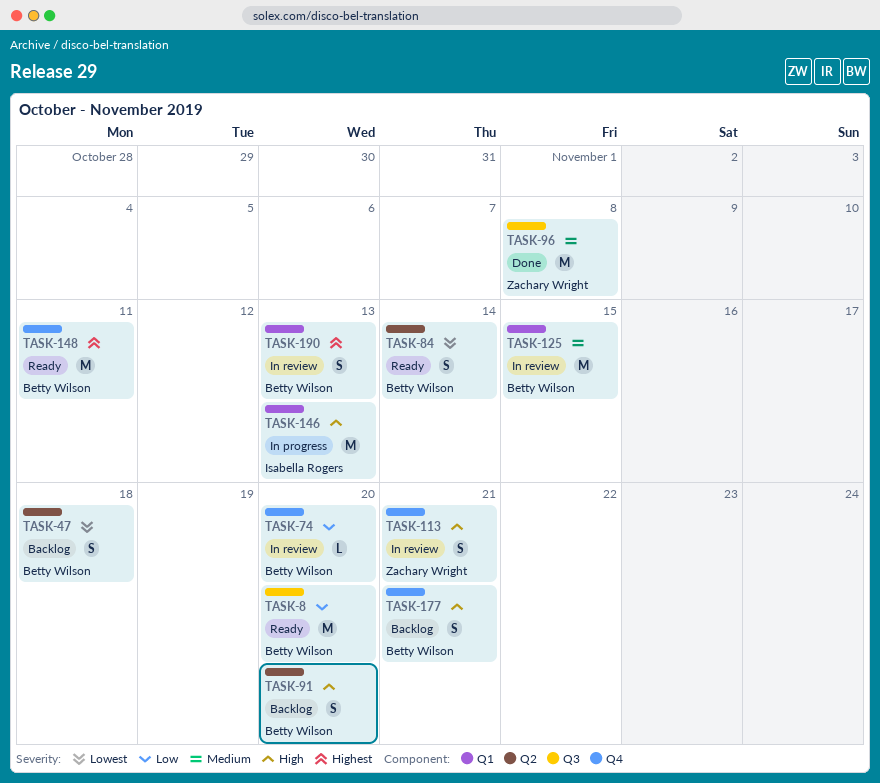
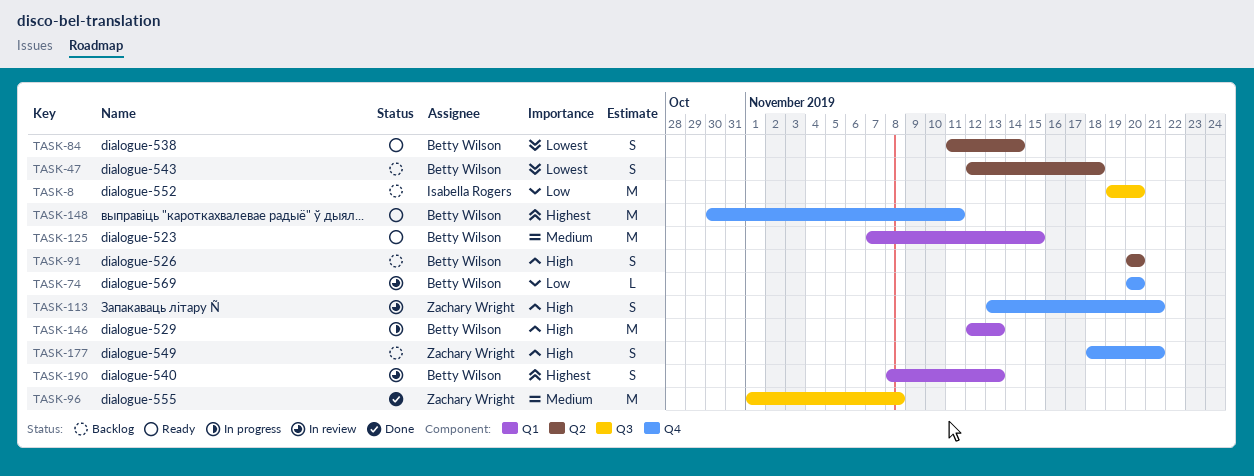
TASK-8, status: Ready -> Backlog
TASK-8, owner: Betty Wilson -> Isabella Rogers
TASK-125, status: In review -> Ready
TASK-146, owner: Isabella Rogers -> Betty Wilson
TASK-177, owner: Betty Wilson -> Zachary Wright

